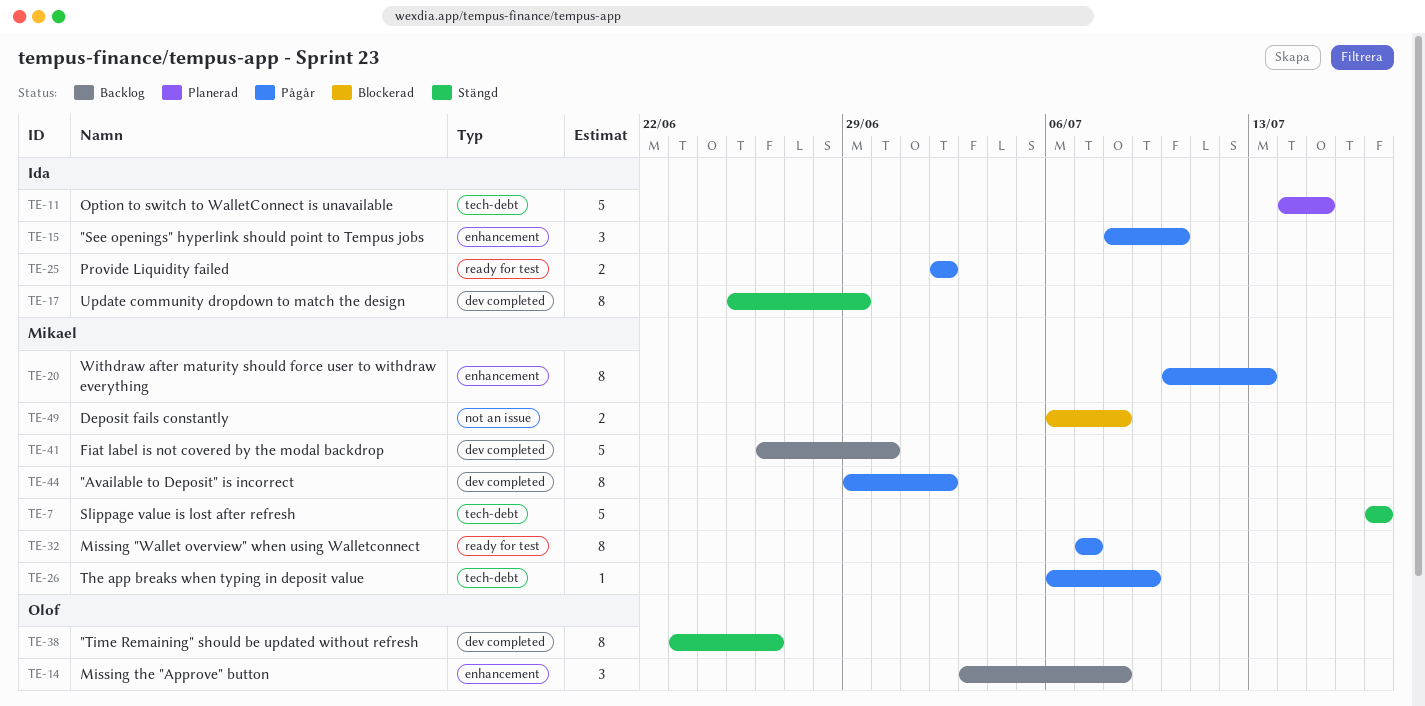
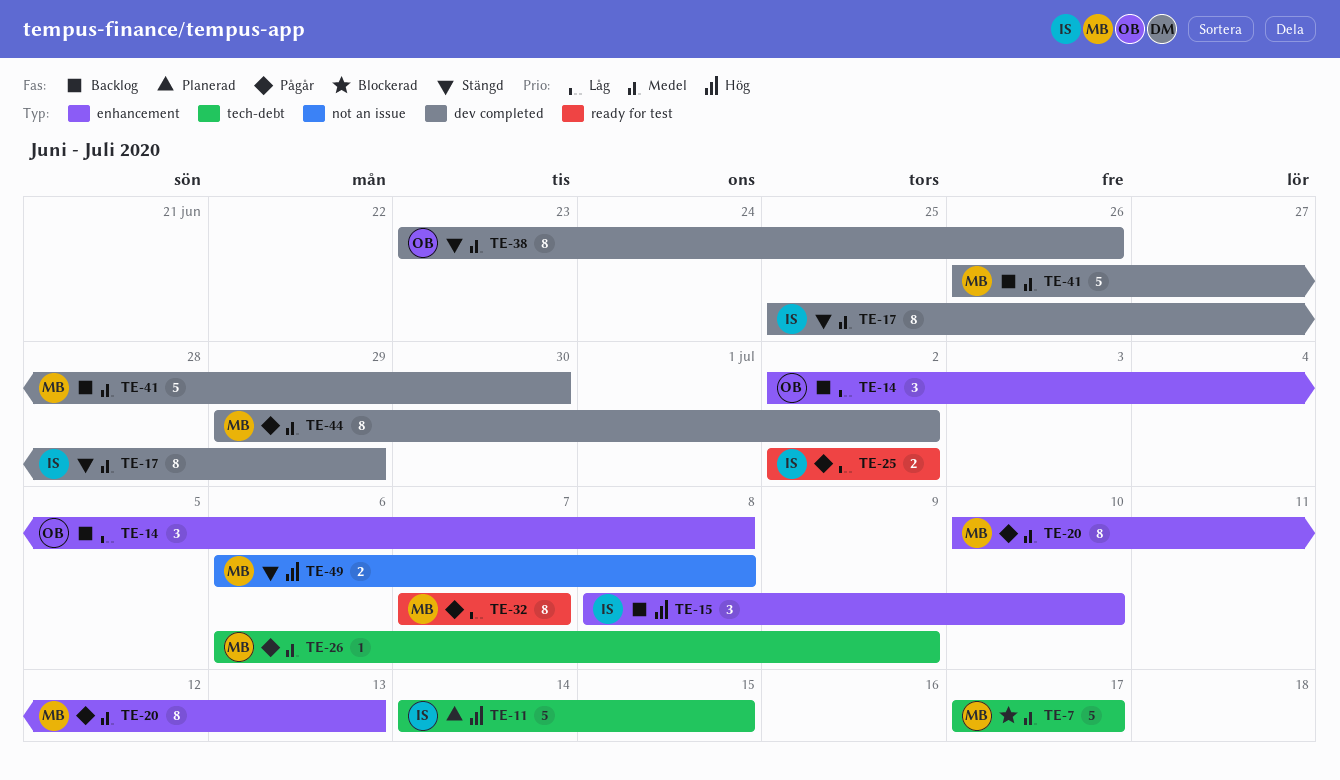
TE-7, status: Stängd -> Blockerad
TE-14, start: Jul 3 -> Jul 2
TE-15, status: Pågår -> Backlog
TE-49, status: Blockerad -> Stängd

